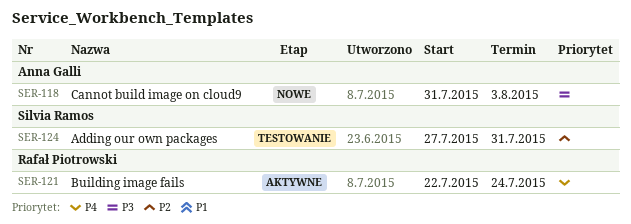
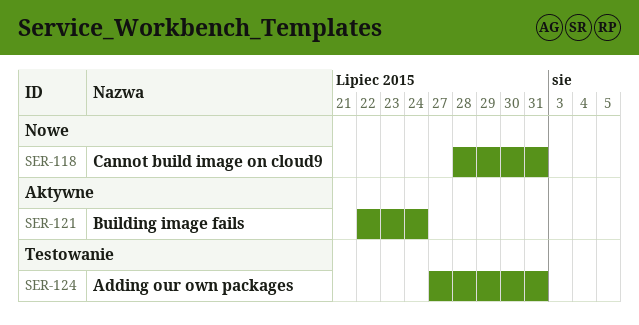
SER-118, start: Jul 31 -> Jul 28
SER-118, due: Aug 3 -> Jul 31

